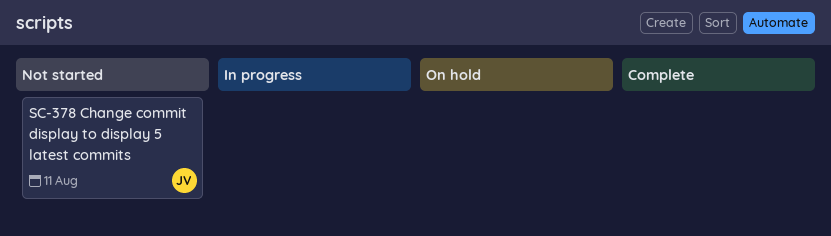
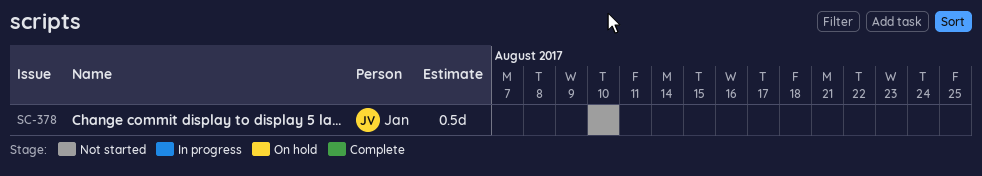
SC-378, due: Aug 11 -> Aug 10

